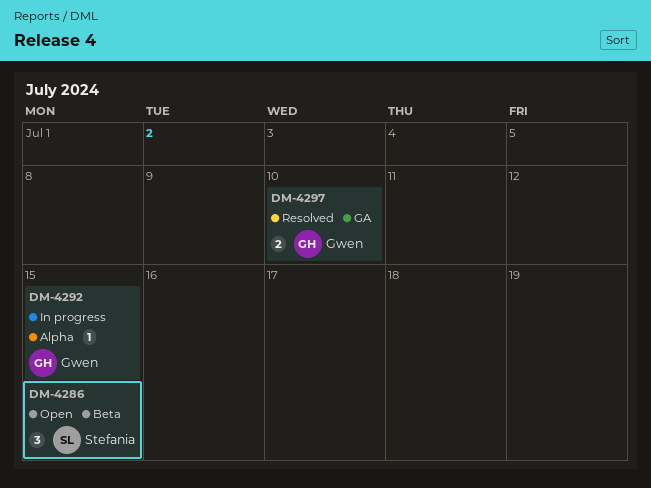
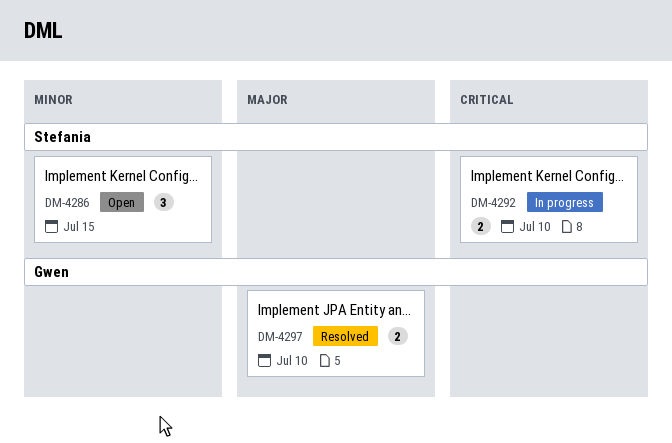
DM-4292, owner: Gwen -> Stefania
DM-4292, estimate: 1 -> 2
DM-4292, due: Jul 15 -> Jul 10

